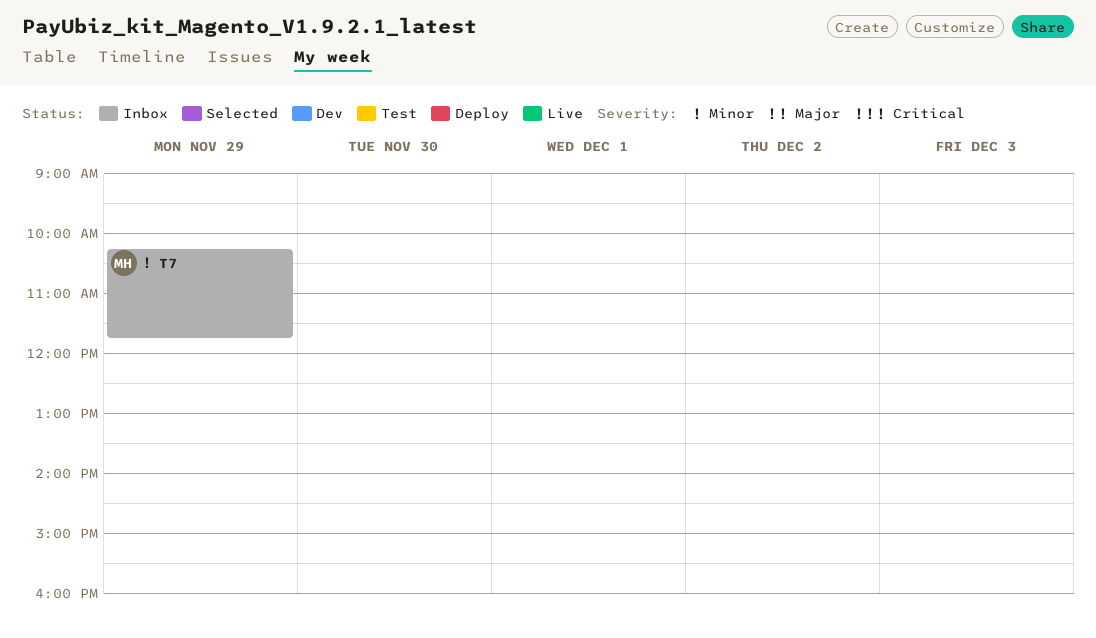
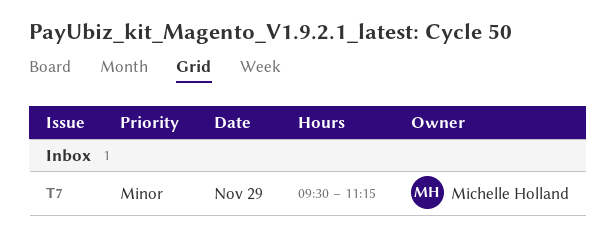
T7, begins: 10:15 -> 09:30
T7, ends: 11:45 -> 11:15

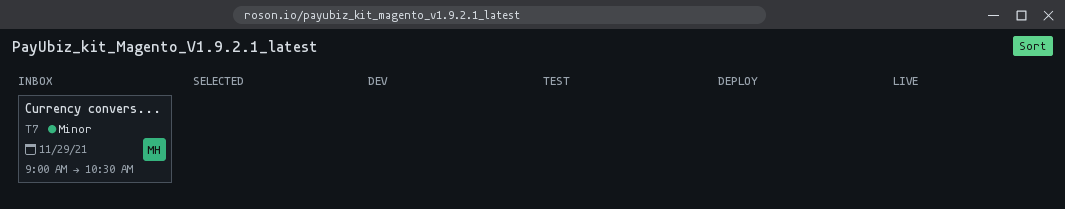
T7, begins: 09:30 -> 09:00
T7, ends: 11:15 -> 10:30

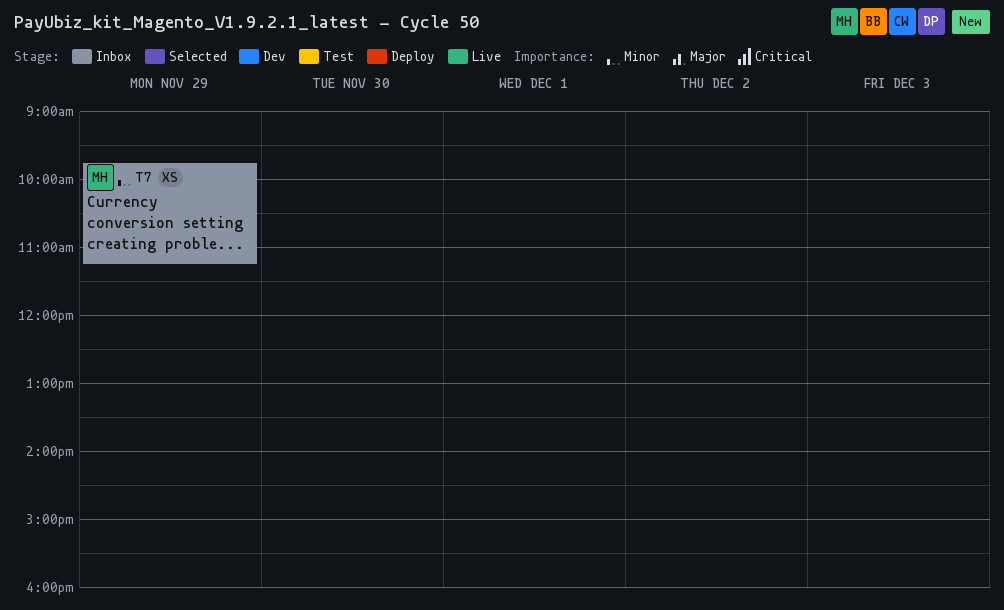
T7, begins: 09:00 -> 09:45
T7, ends: 10:30 -> 11:15

